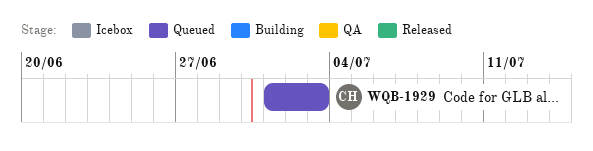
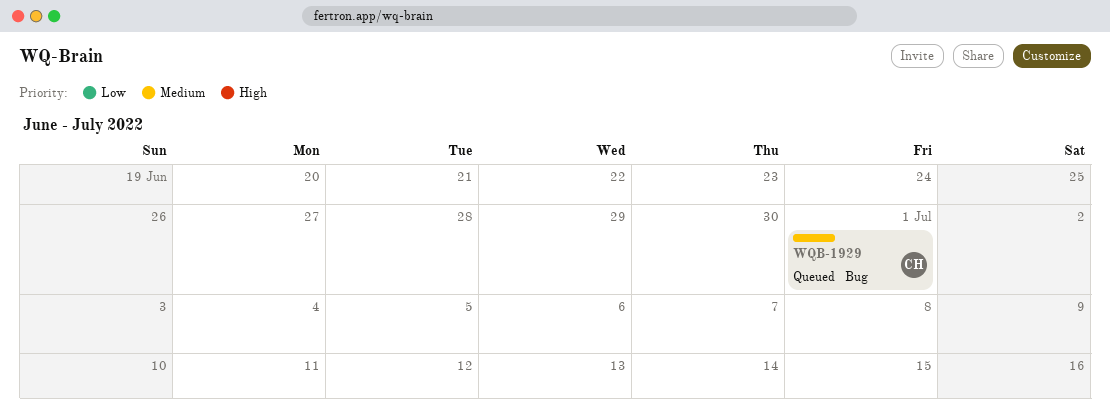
WQB-1929, due: Jul 3 -> Jul 1

